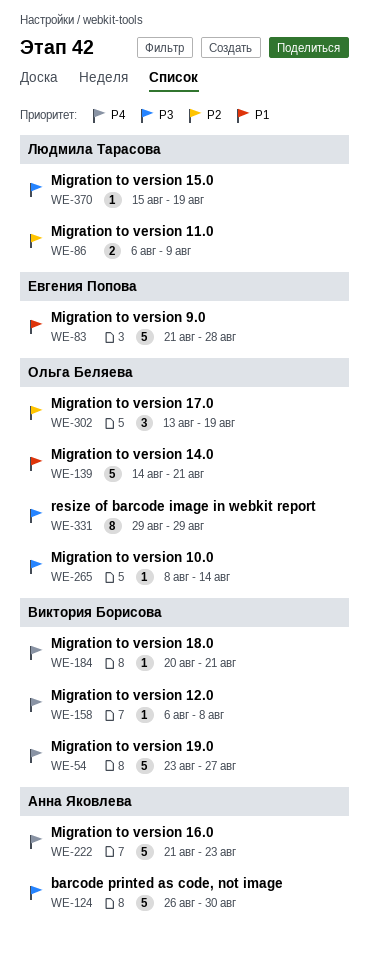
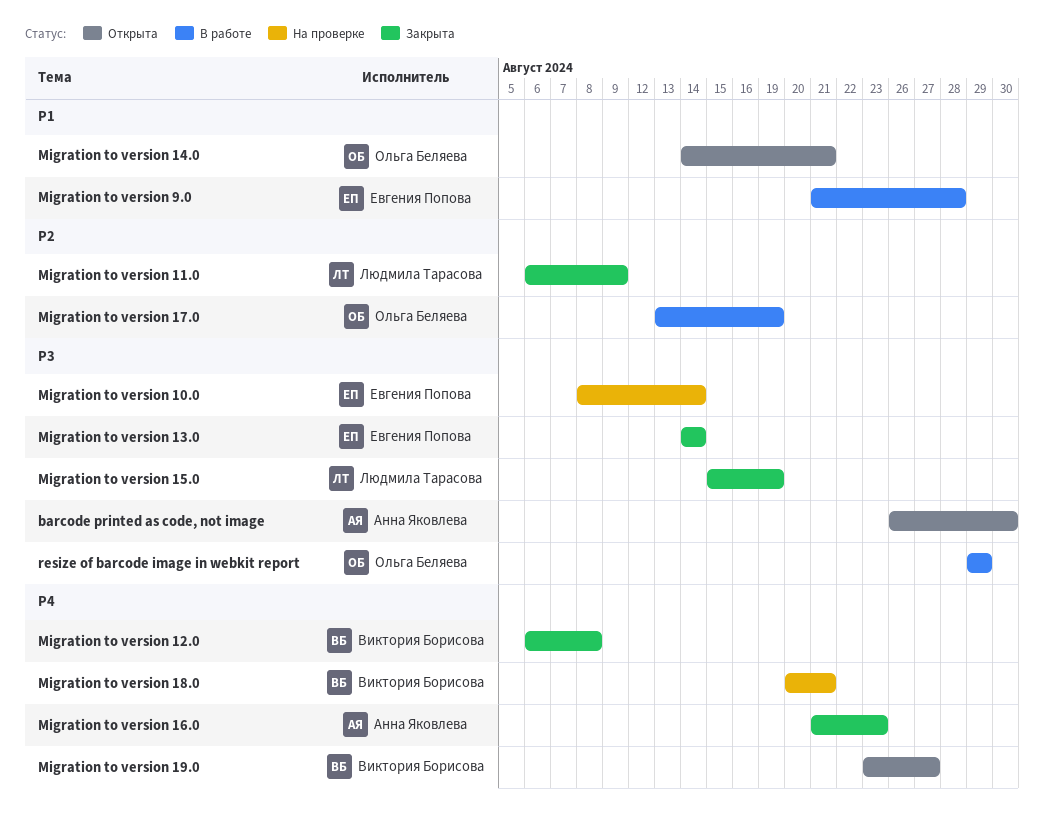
Migration to version 10.0, owner: Ольга Беляева -> Евгения Попова
Migration to version 13.0: none -> present

